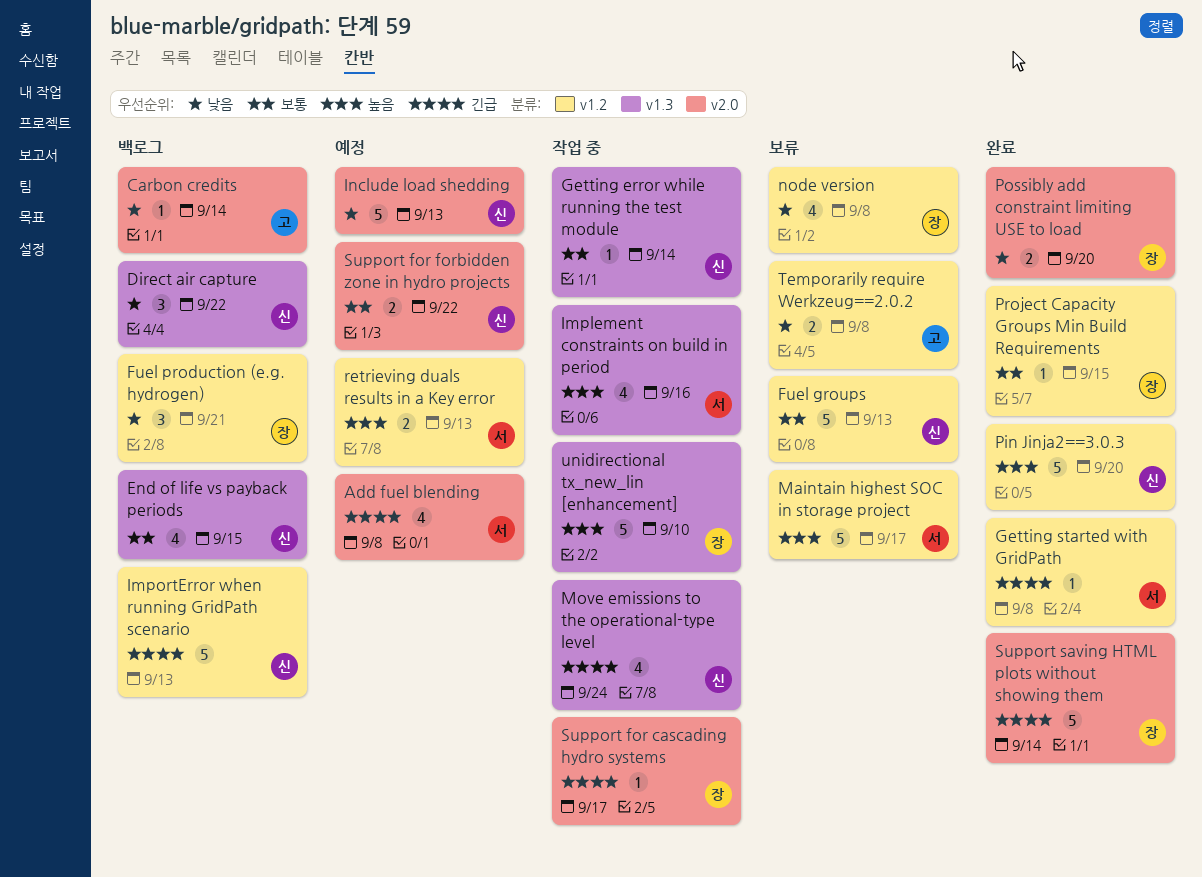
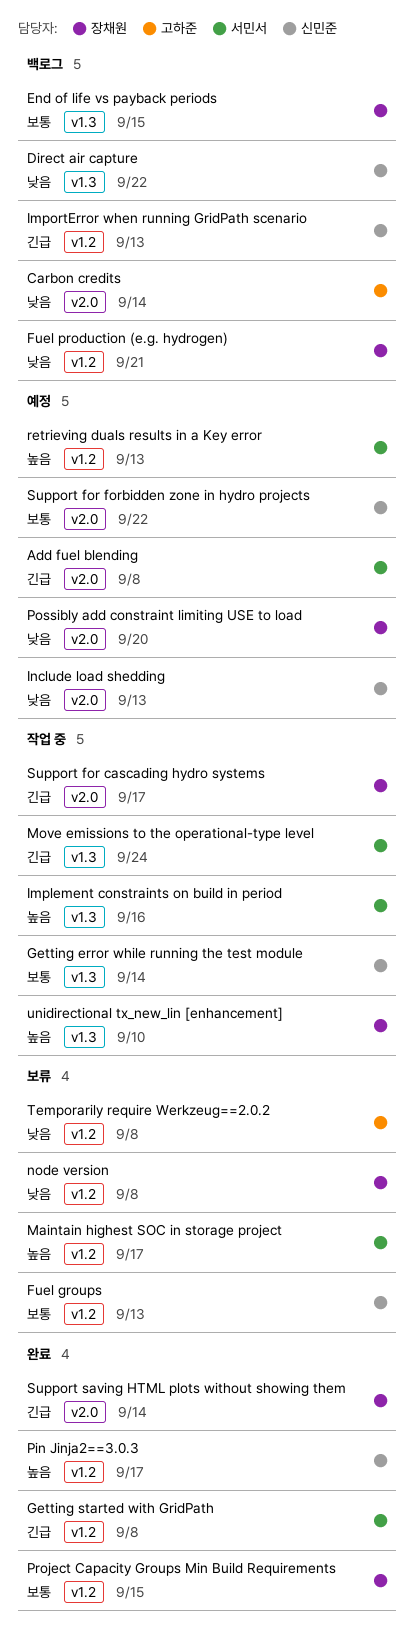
End of life vs payback periods, owner: 신민준 -> 장채원
Move emissions to the operational-type level, owner: 신민준 -> 서민서
Pin Jinja2==3.0.3, due: Sep 20 -> Sep 17
Possibly add constraint limiting USE to load, status: 완료 -> 예정

